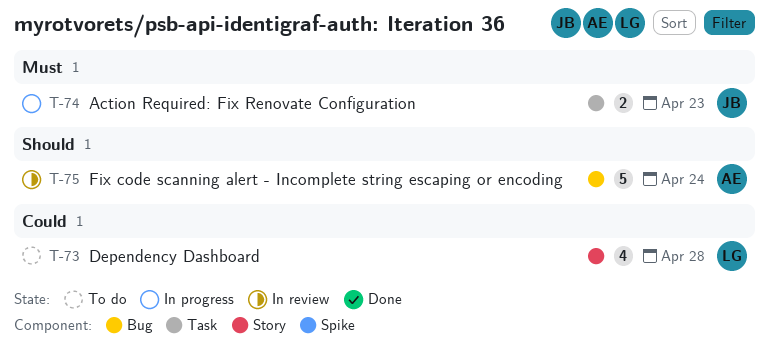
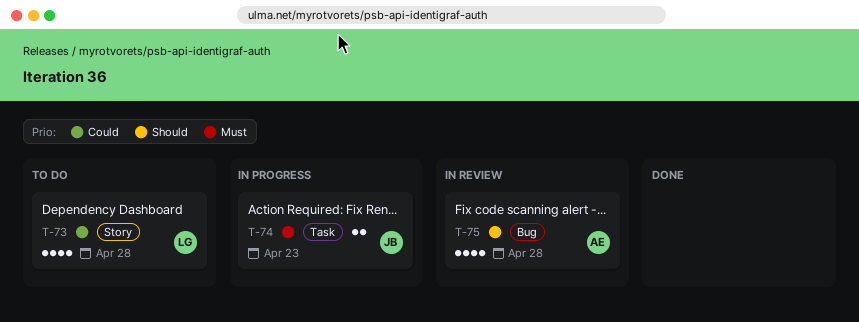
T-75, estimate: 5 -> 4
T-75, due: Apr 24 -> Apr 28

